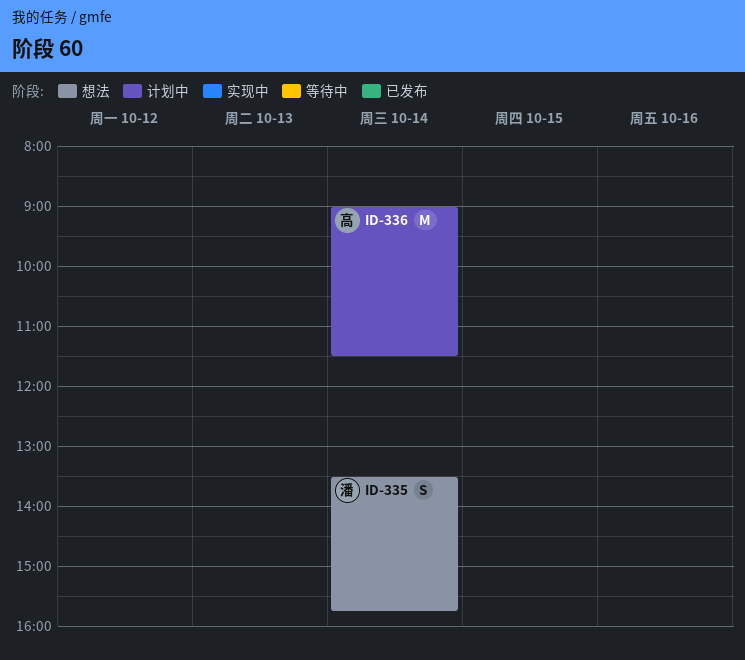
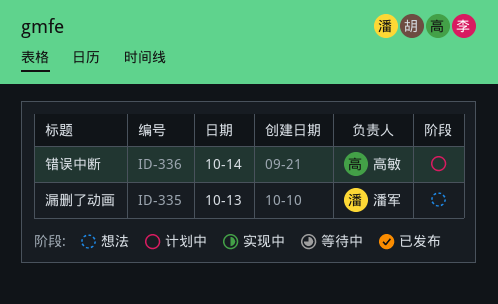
ID-335, day: Oct 14 -> Oct 13

